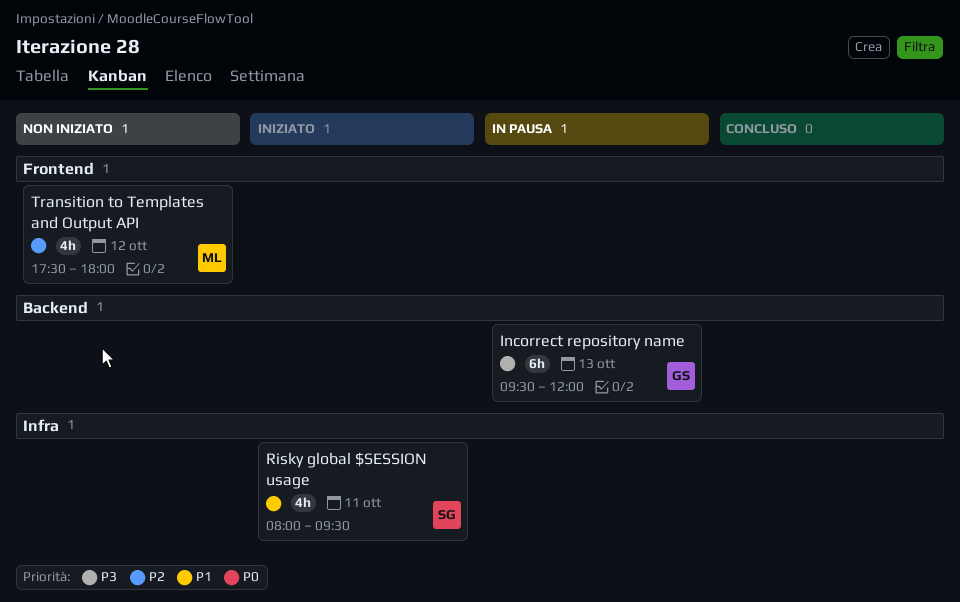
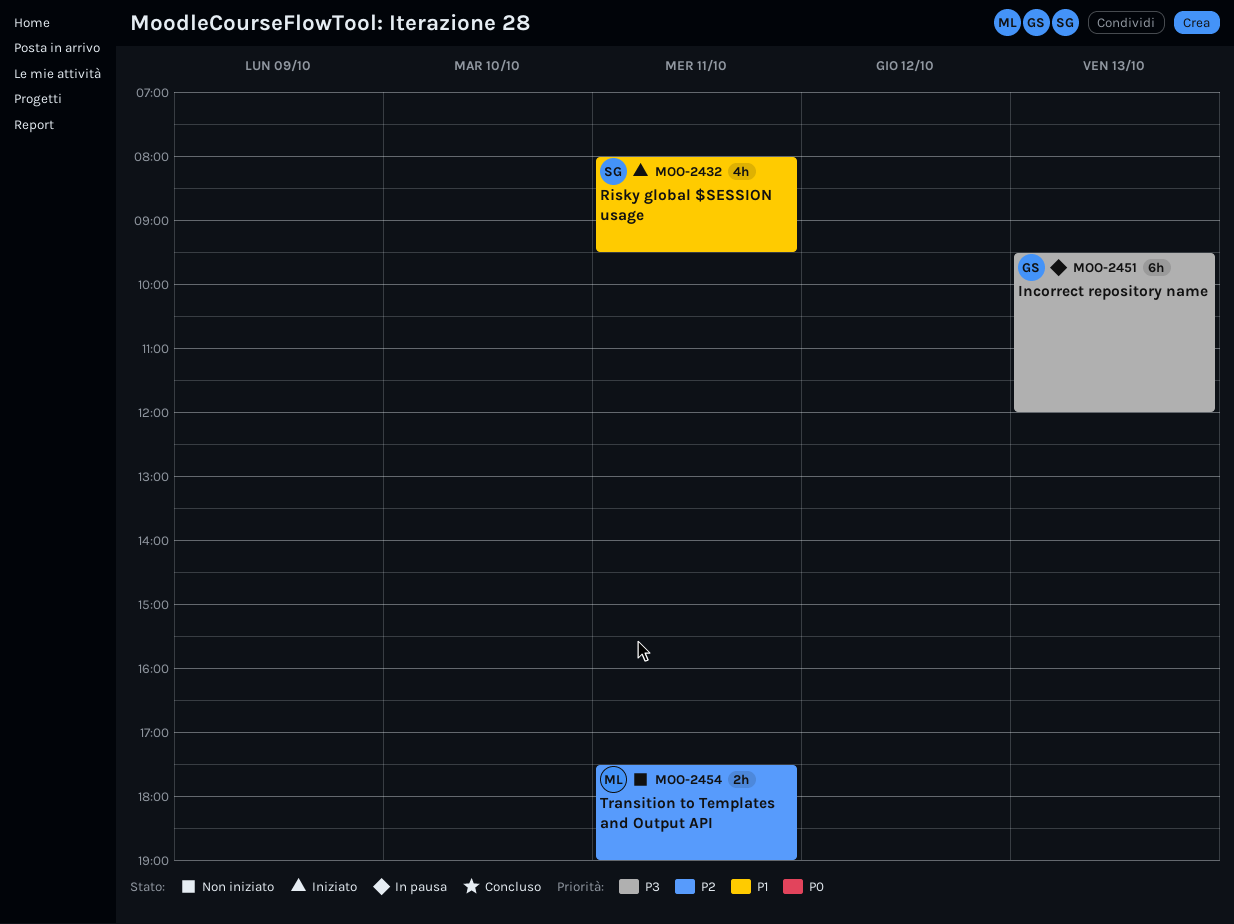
Transition to Templates and Output API, estimate: 4h -> 2h
Transition to Templates and Output API, day: Oct 12 -> Oct 11
Transition to Templates and Output API, ends: 18:00 -> 19:00

